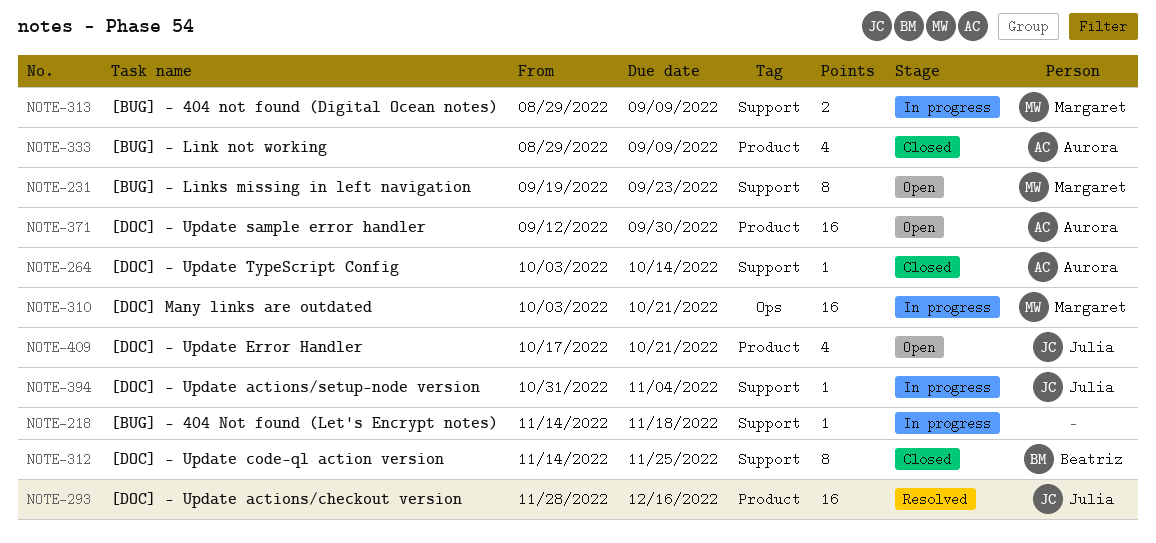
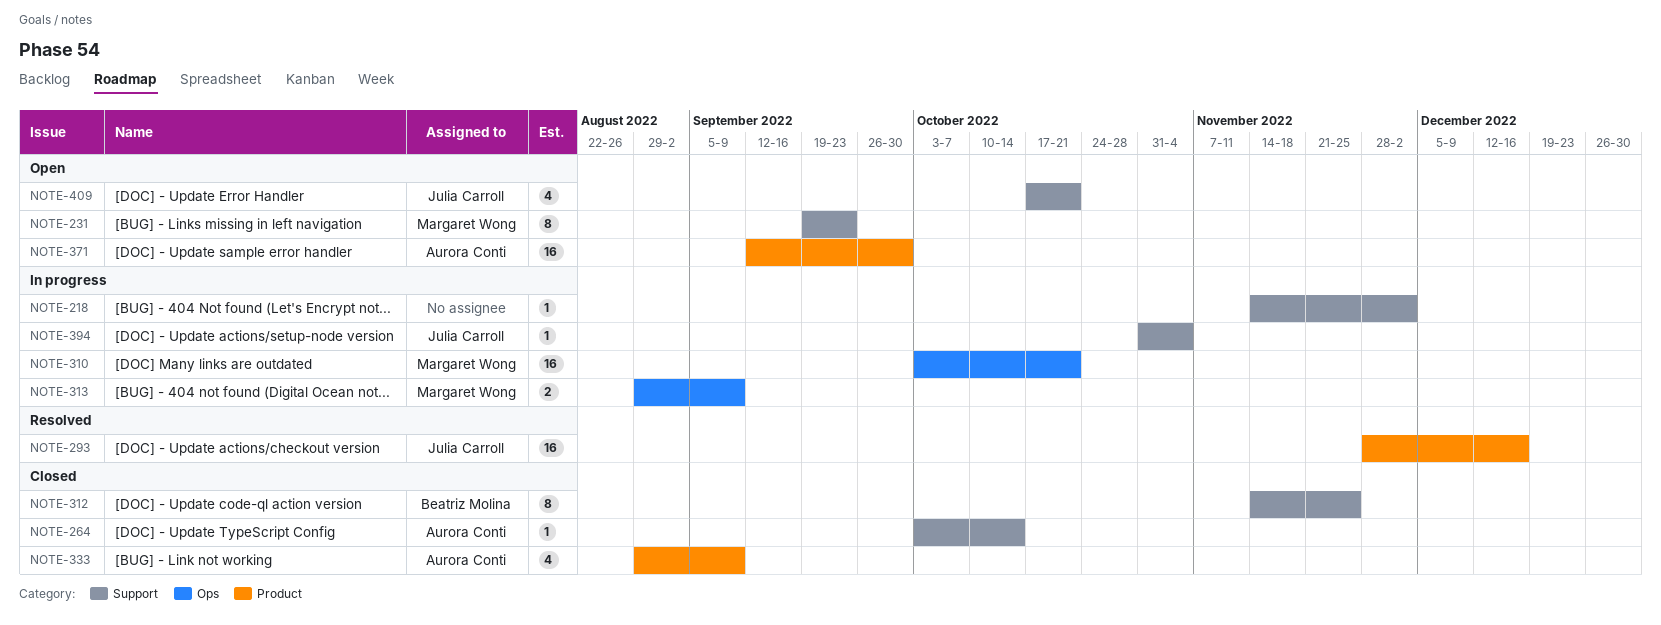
NOTE-218, due: Nov 18 -> Dec 2
NOTE-313, label: Support -> Ops
NOTE-409, label: Product -> Support

